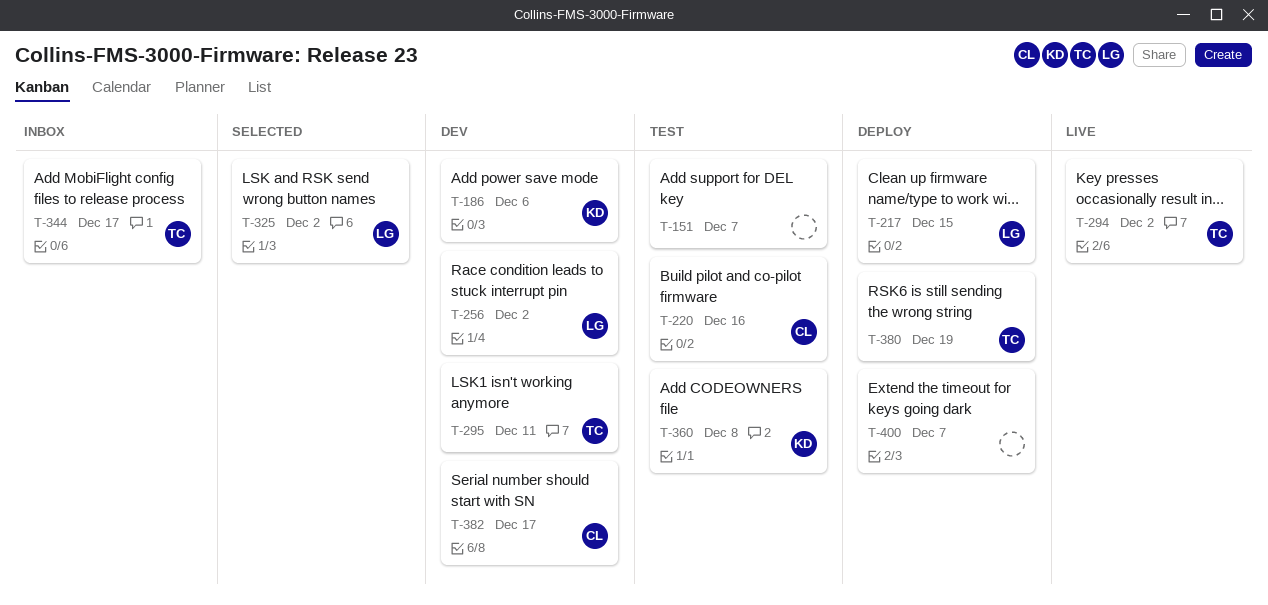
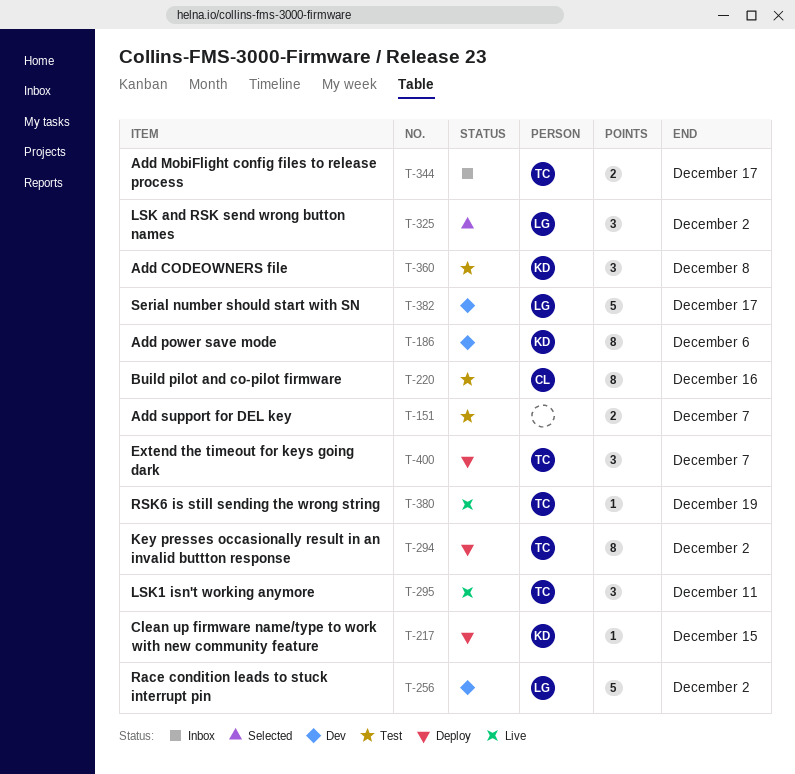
T-217, owner: LG -> KD
T-294, status: Live -> Deploy
T-295, status: Dev -> Live
T-380, status: Deploy -> Live
T-382, owner: CL -> LG
T-400, owner: none -> TC

